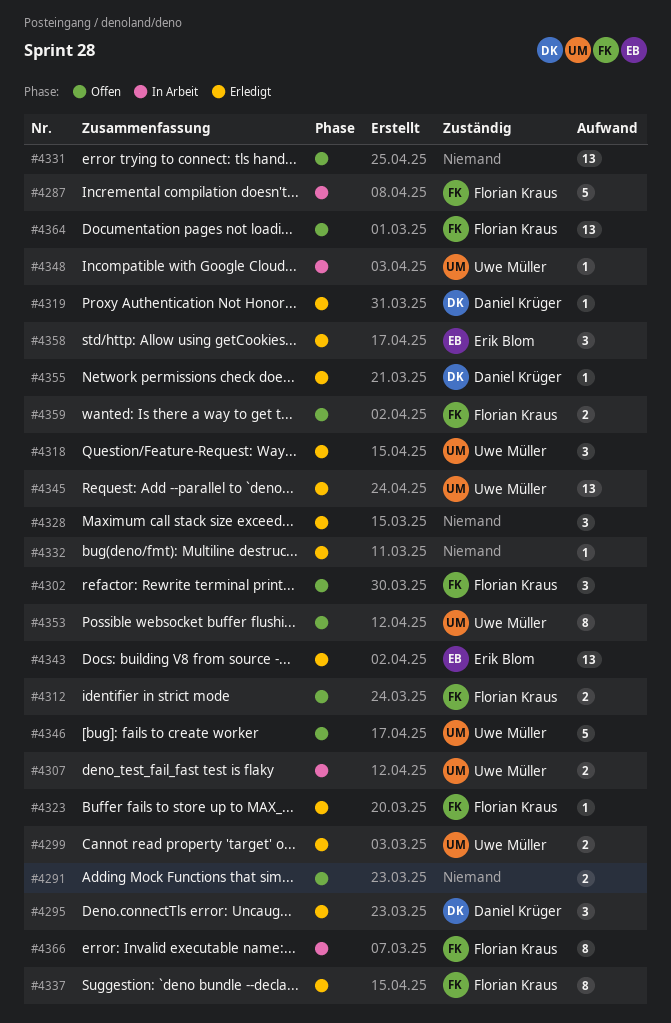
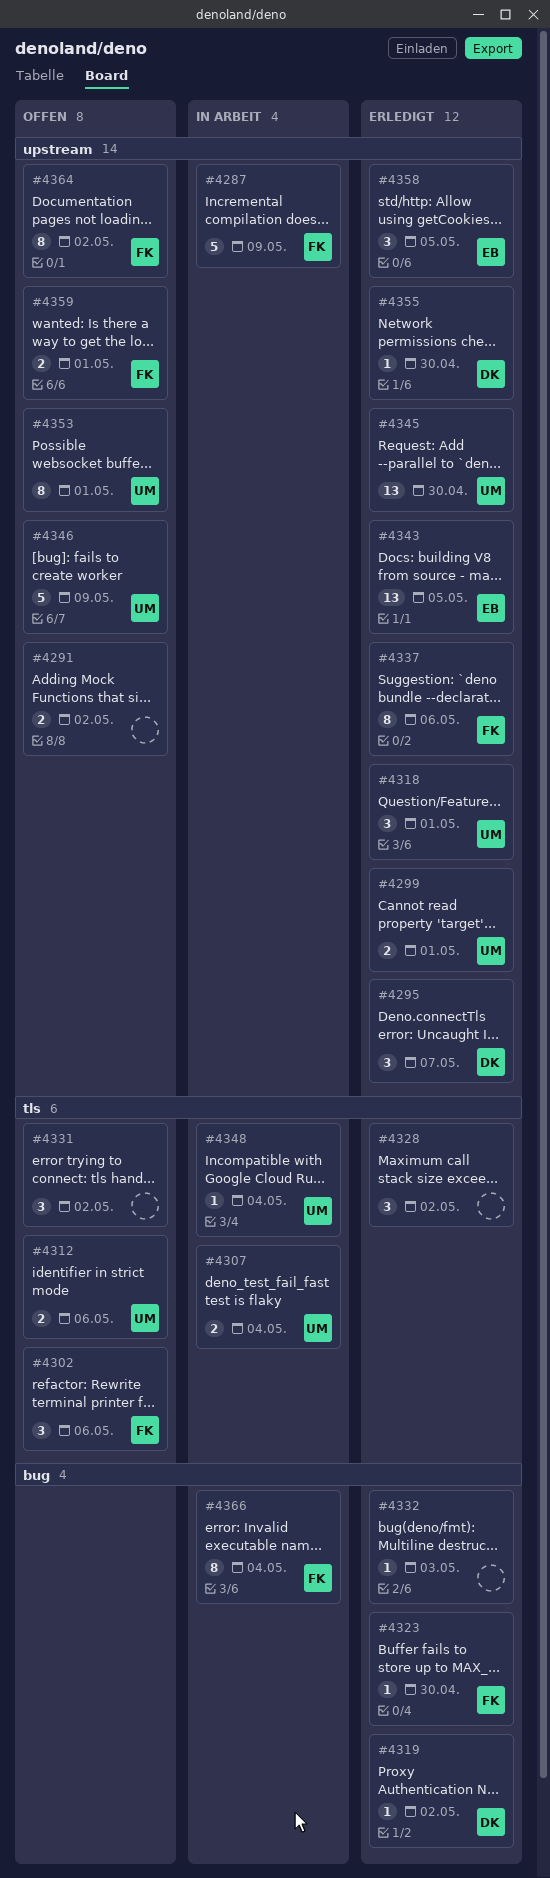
#4312, owner: Florian Kraus -> Uwe Müller
#4331, estimate: 13 -> 3
#4364, estimate: 13 -> 8

